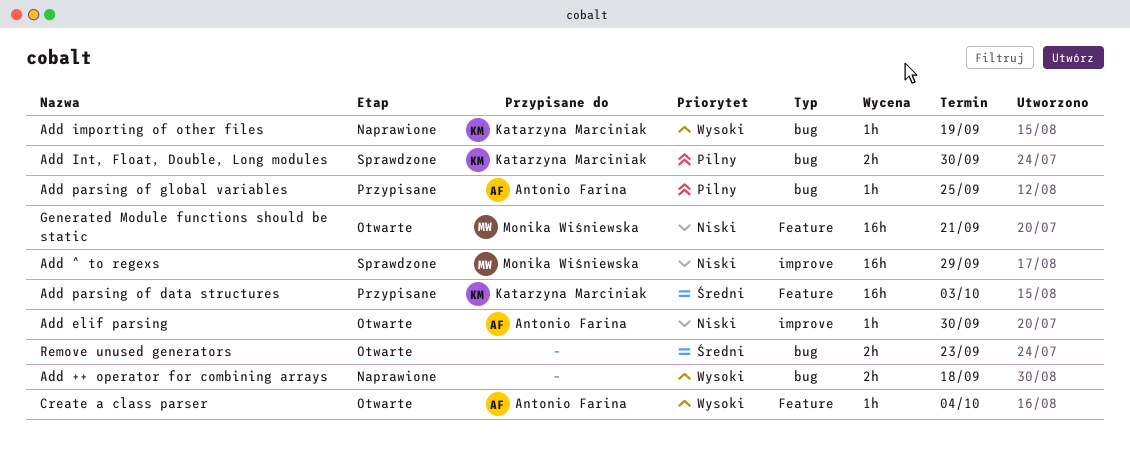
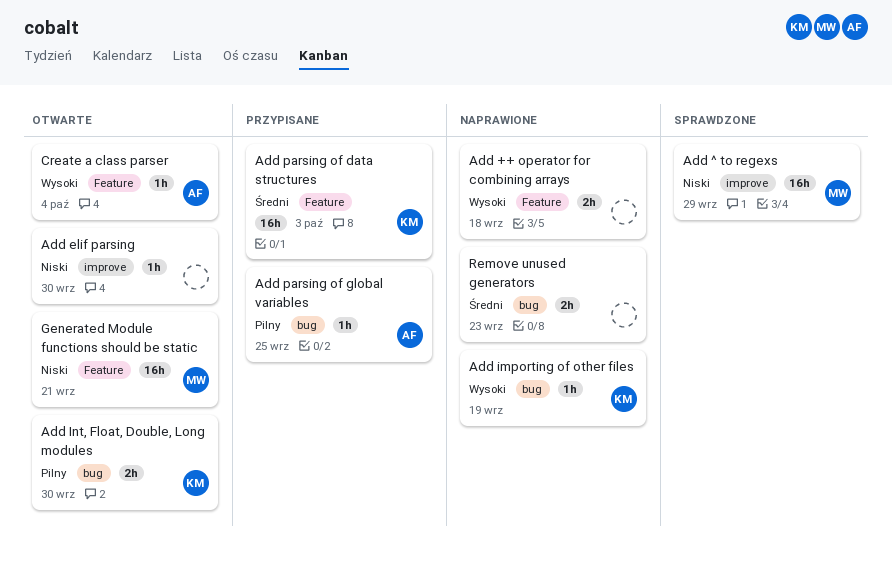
Add ++ operator for combining arrays, label: bug -> Feature
Add elif parsing, owner: Antonio Farina -> none
Add Int, Float, Double, Long modules, status: Sprawdzone -> Otwarte
Remove unused generators, status: Otwarte -> Naprawione

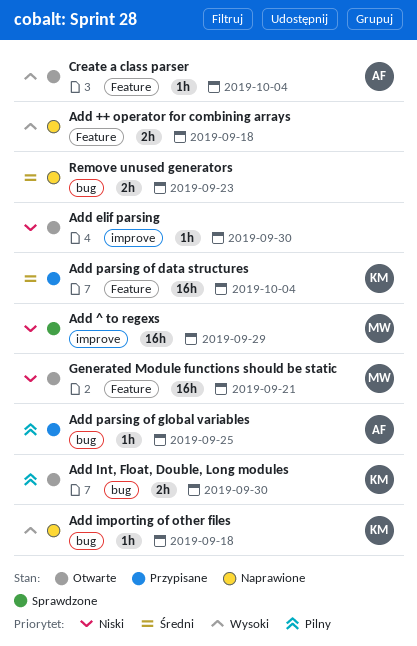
Add importing of other files, due: Sep 19 -> Sep 18
Add parsing of data structures, due: Oct 3 -> Oct 4

